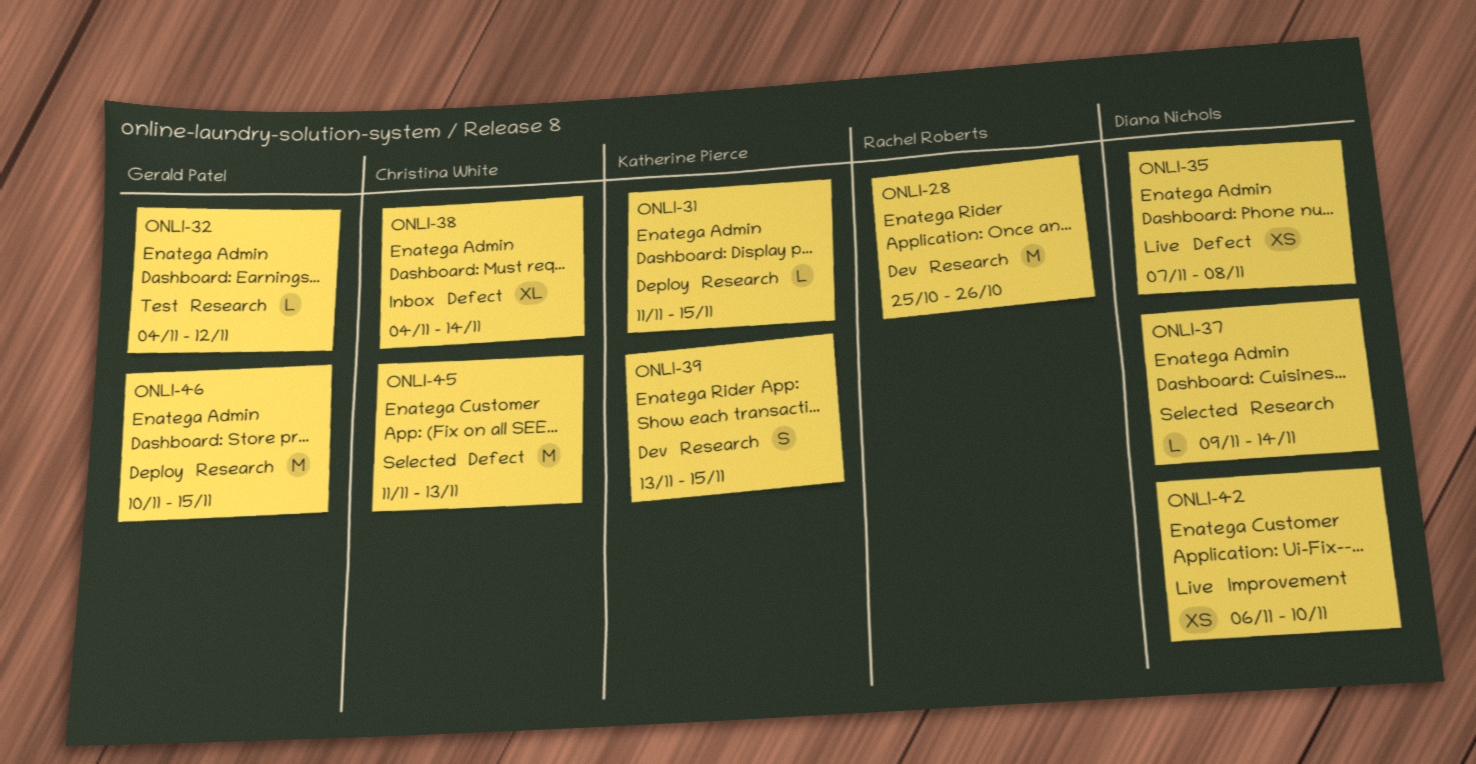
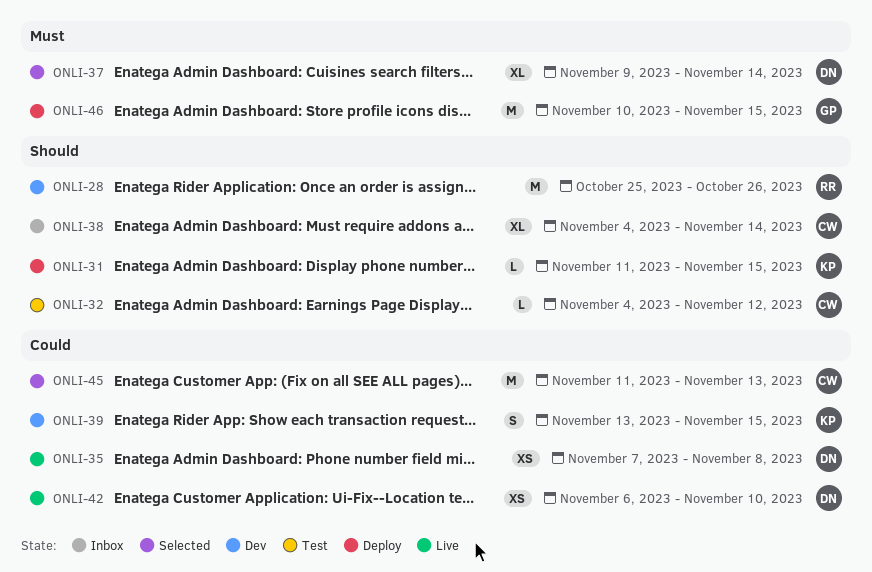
ONLI-32, owner: Gerald Patel -> Christina White
ONLI-37, estimate: L -> XL

